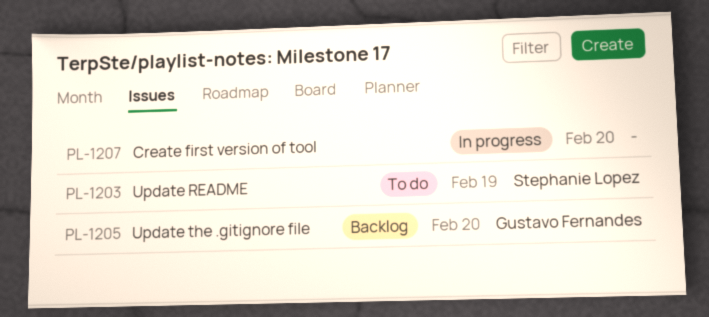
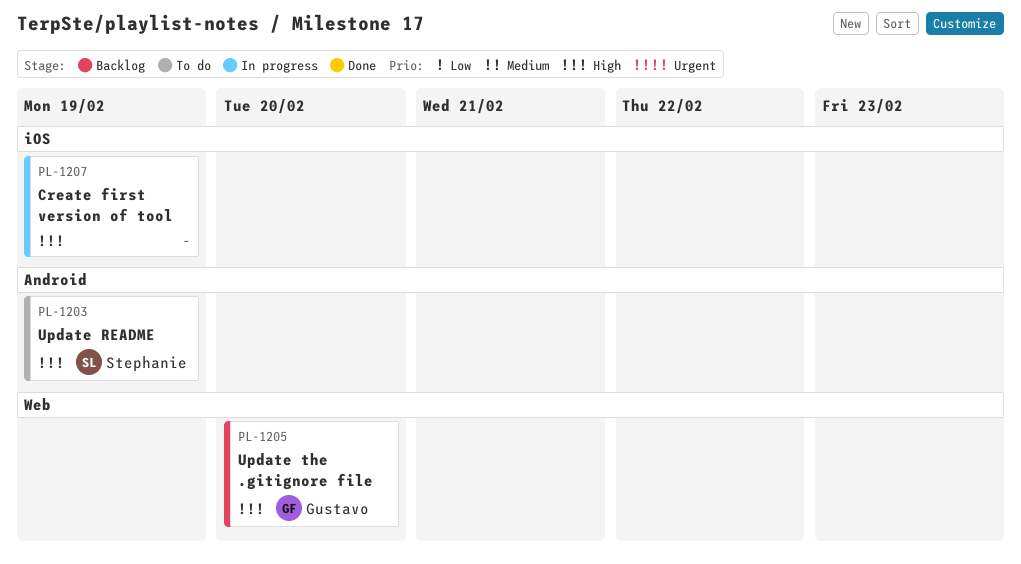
PL-1207, due: Feb 20 -> Feb 19

